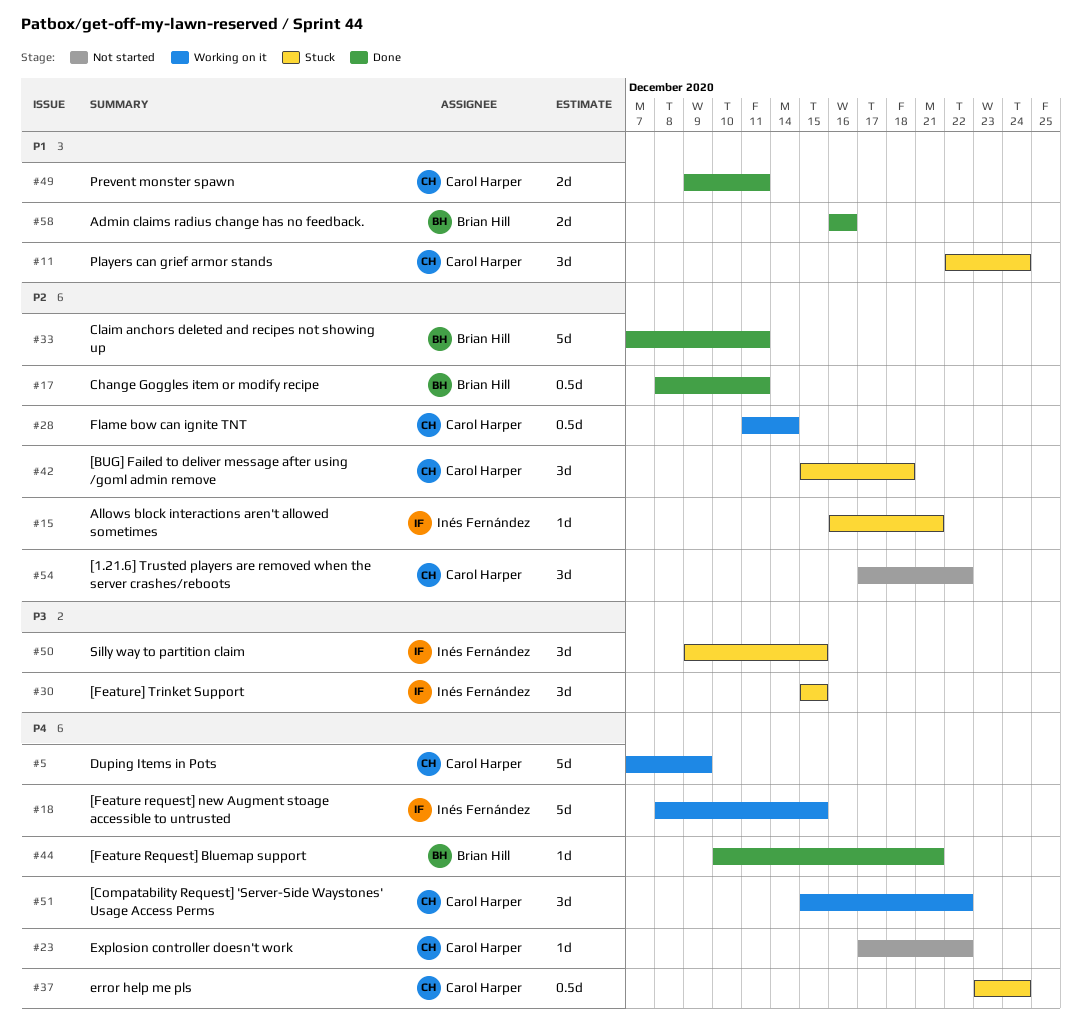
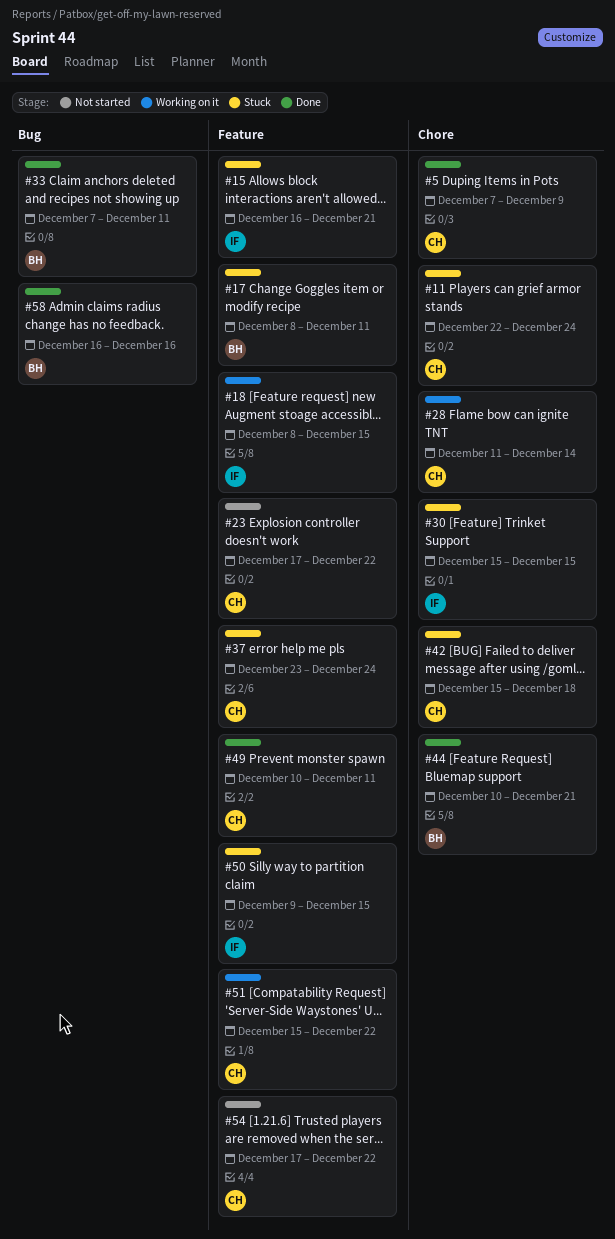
#5, status: Working on it -> Done
#17, status: Done -> Stuck
#49, start: Dec 9 -> Dec 10

